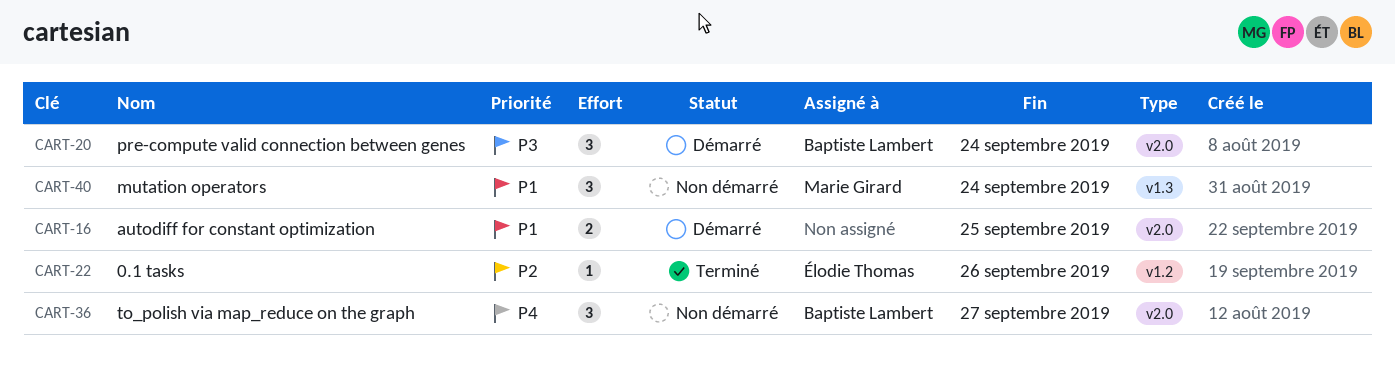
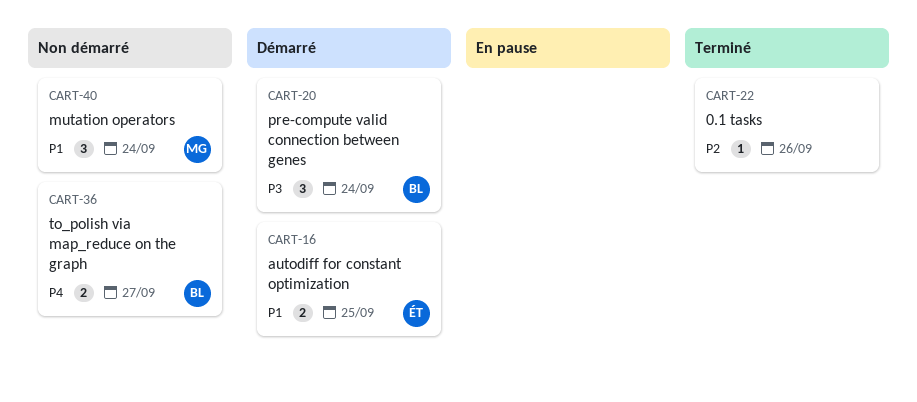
CART-16, owner: none -> Élodie Thomas
CART-22, owner: Élodie Thomas -> none
CART-36, estimate: 3 -> 2

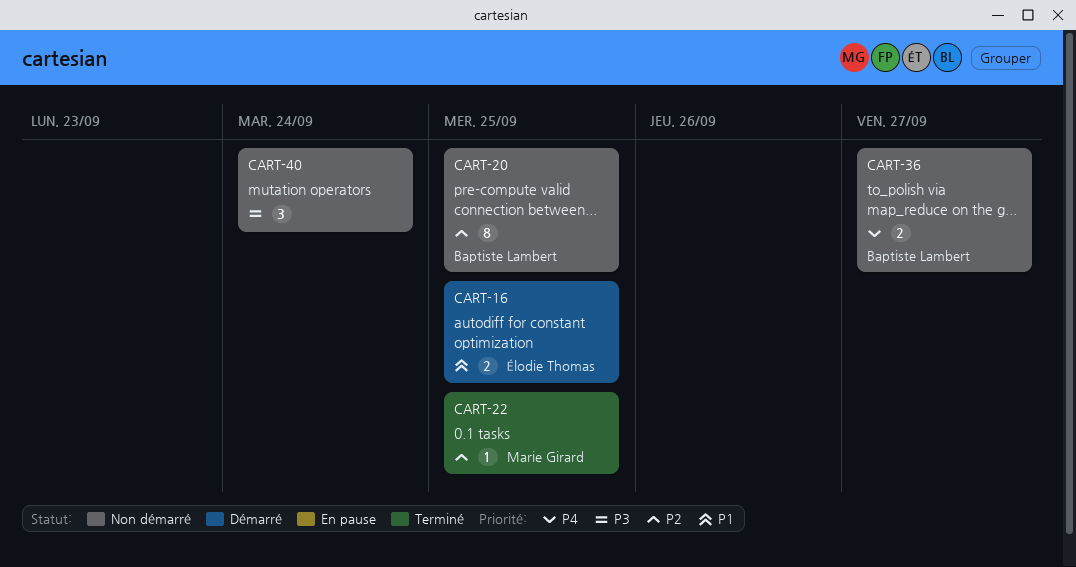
CART-20, status: Démarré -> Non démarré
CART-20, priority: P3 -> P2
CART-20, estimate: 3 -> 8
CART-20, due: Sep 24 -> Sep 25
CART-22, owner: none -> Marie Girard
CART-22, due: Sep 26 -> Sep 25
CART-40, owner: Marie Girard -> none
CART-40, priority: P1 -> P3

